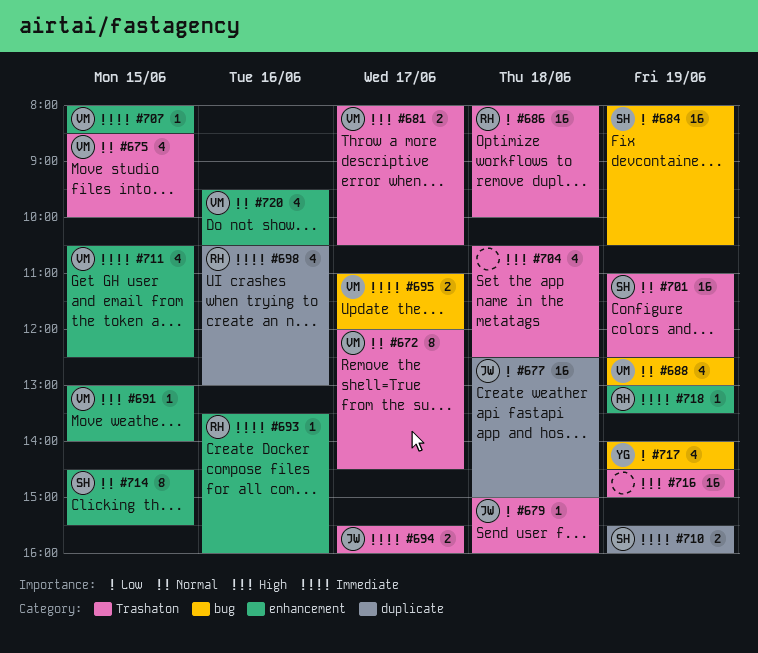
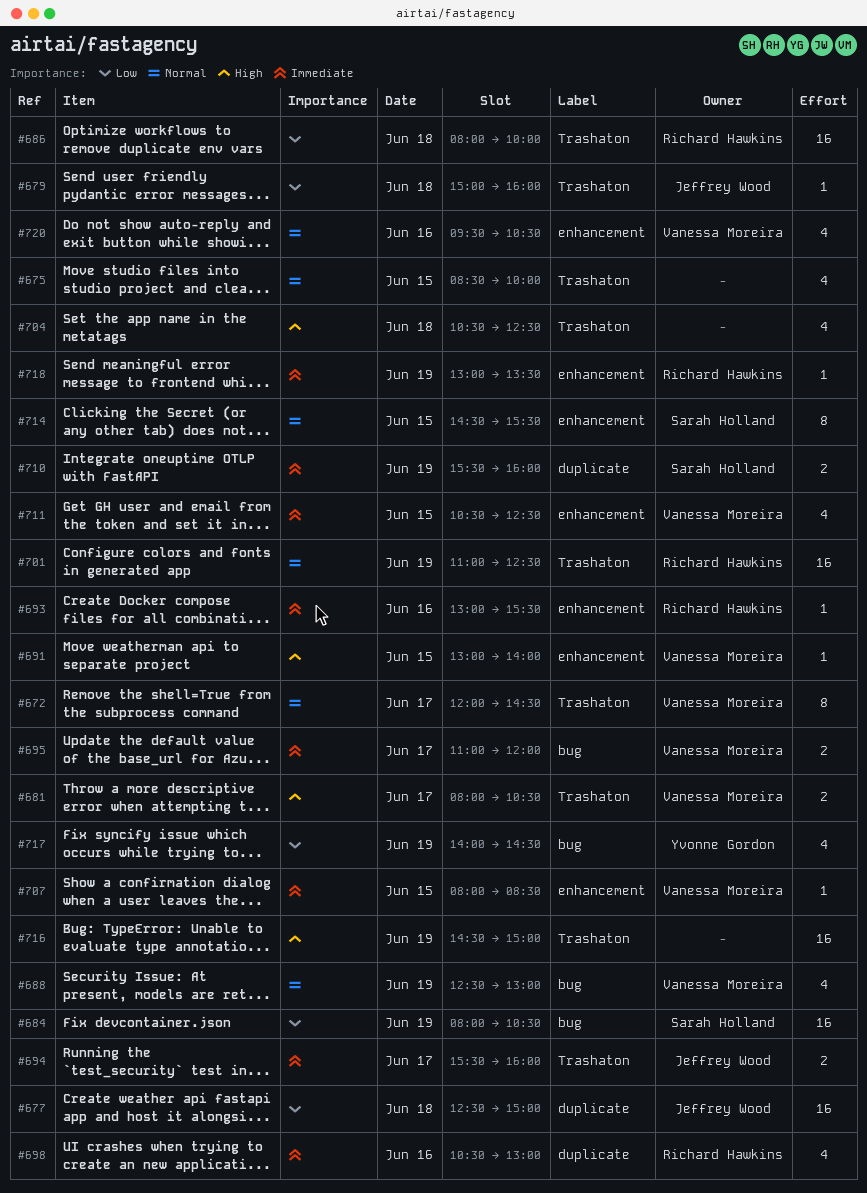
#675, owner: Vanessa Moreira -> none
#693, begins: 13:30 -> 13:00
#693, ends: 16:00 -> 15:30
#701, owner: Sarah Holland -> Richard Hawkins

